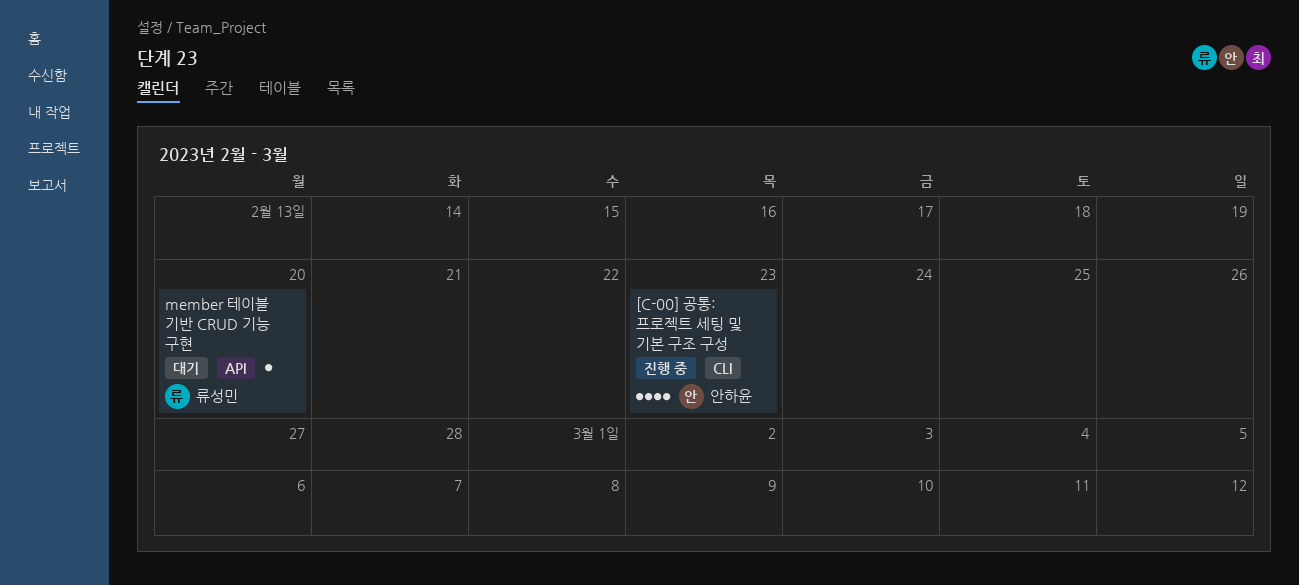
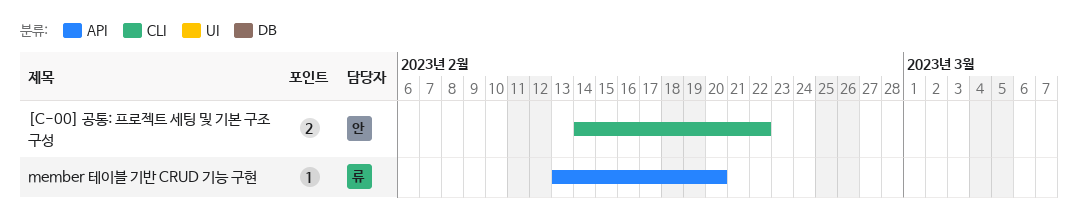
[C-00] 공통: 프로젝트 세팅 및 기본 구조 구성, estimate: 4 -> 2
[C-00] 공통: 프로젝트 세팅 및 기본 구조 구성, due: Feb 23 -> Feb 22

